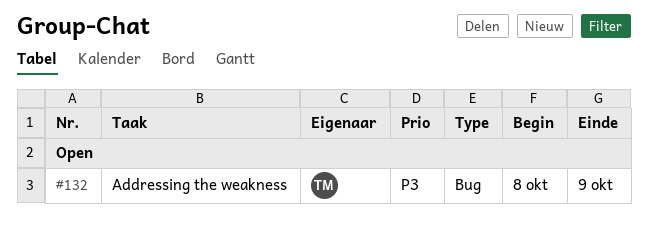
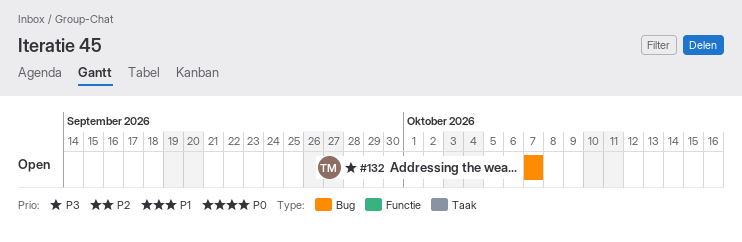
#132, start: Oct 8 -> Oct 7
#132, due: Oct 9 -> Oct 7

